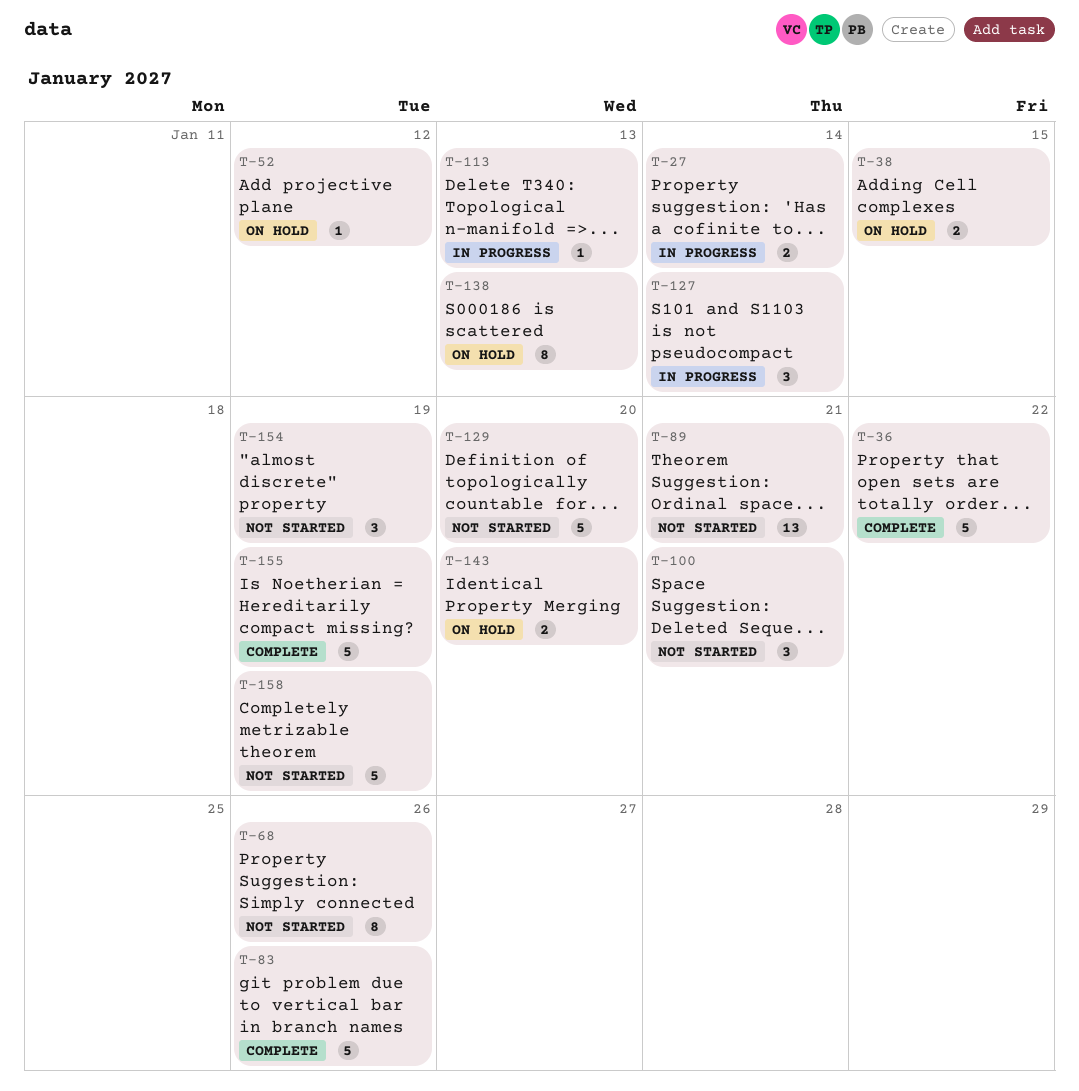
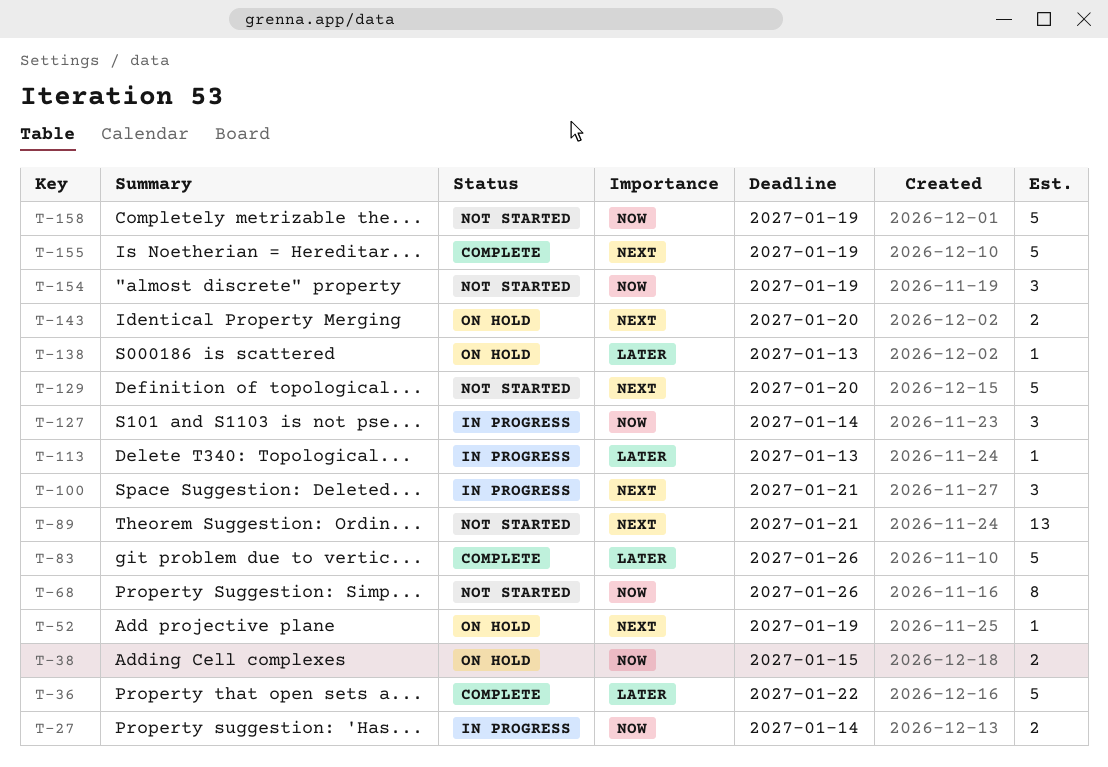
T-52, due: Jan 12 -> Jan 19
T-100, status: Not started -> In progress
T-138, estimate: 8 -> 1

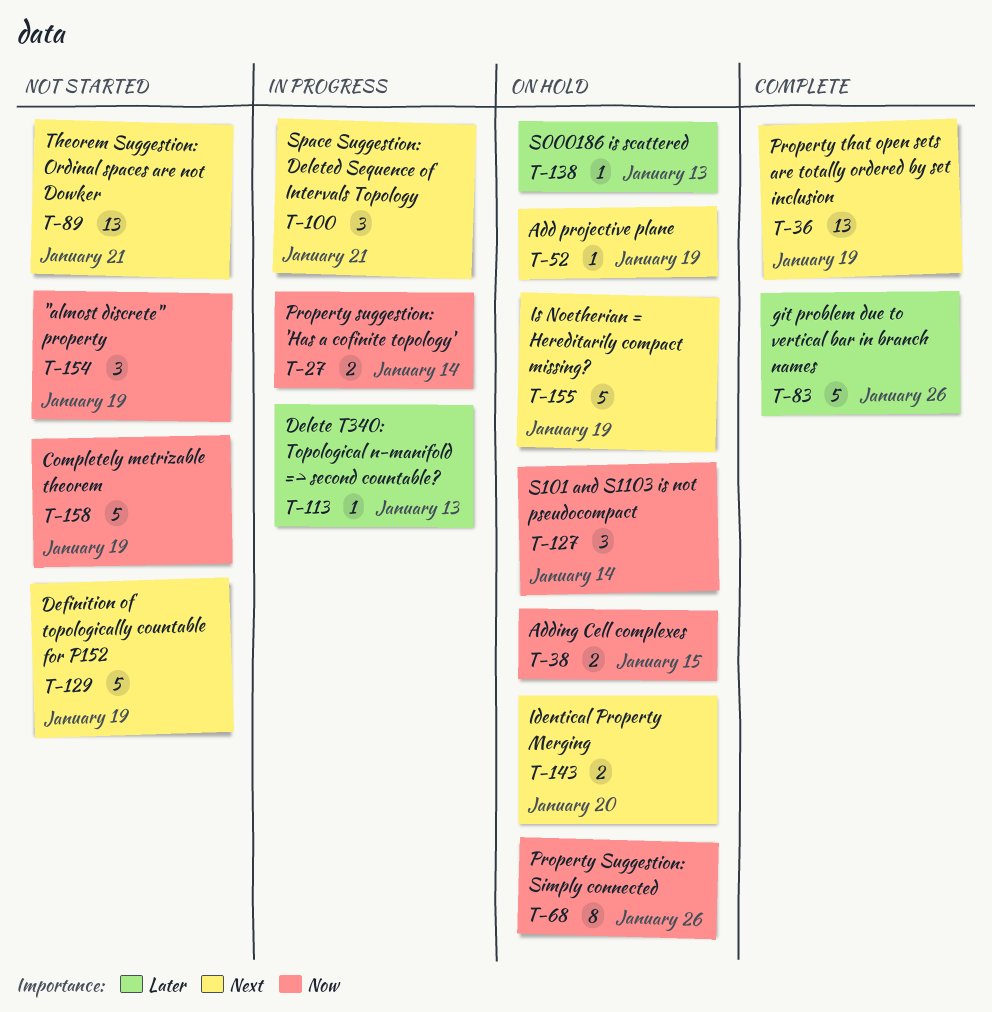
T-36, priority: Later -> Next
T-36, estimate: 5 -> 13
T-36, due: Jan 22 -> Jan 19
T-68, status: Not started -> On hold
T-127, status: In progress -> On hold
T-129, due: Jan 20 -> Jan 19
T-155, status: Complete -> On hold

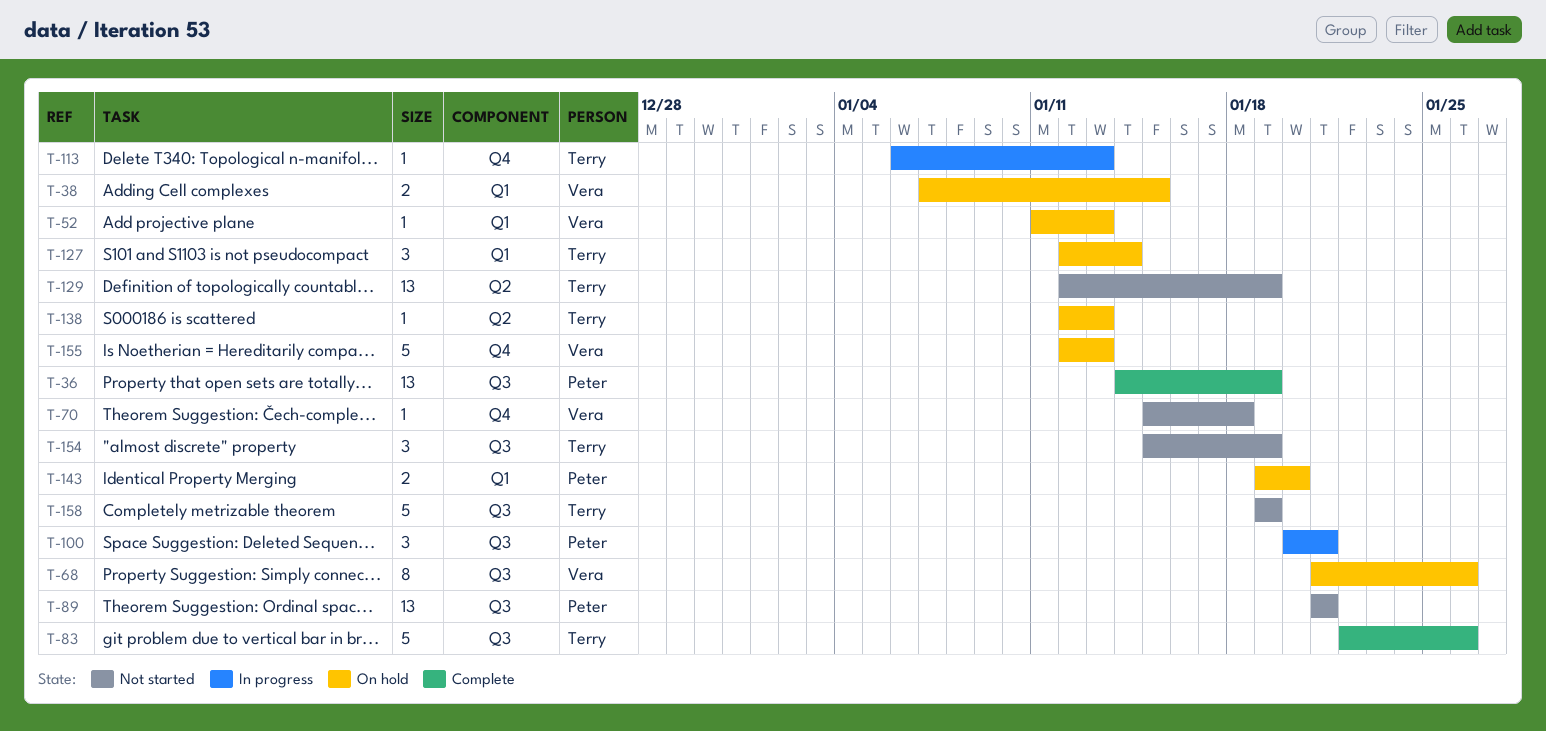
T-27: present -> none
T-52, due: Jan 19 -> Jan 13
T-70: none -> present
T-129, estimate: 5 -> 13
T-155, due: Jan 19 -> Jan 13

